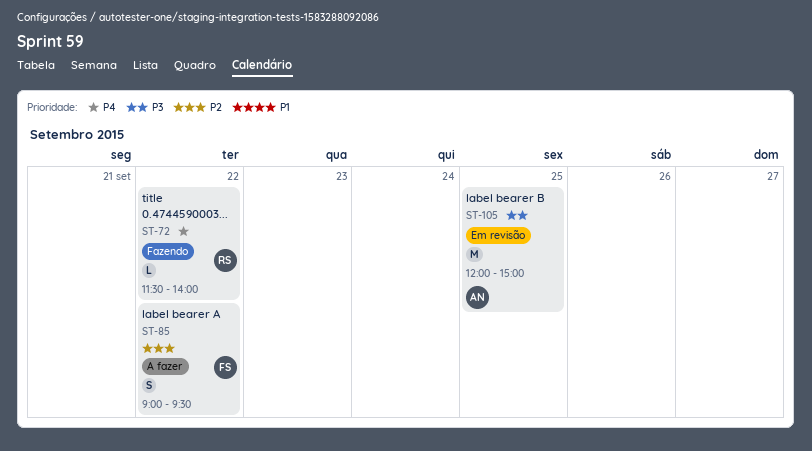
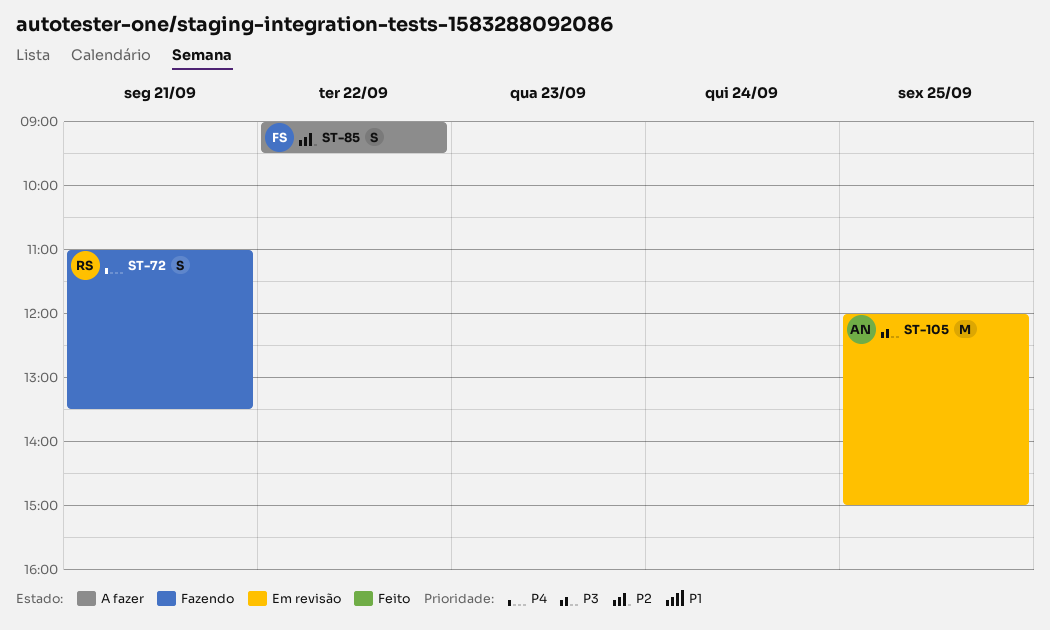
ST-72, estimate: L -> S
ST-72, day: Sep 22 -> Sep 21
ST-72, begins: 11:30 -> 11:00
ST-72, ends: 14:00 -> 13:30

